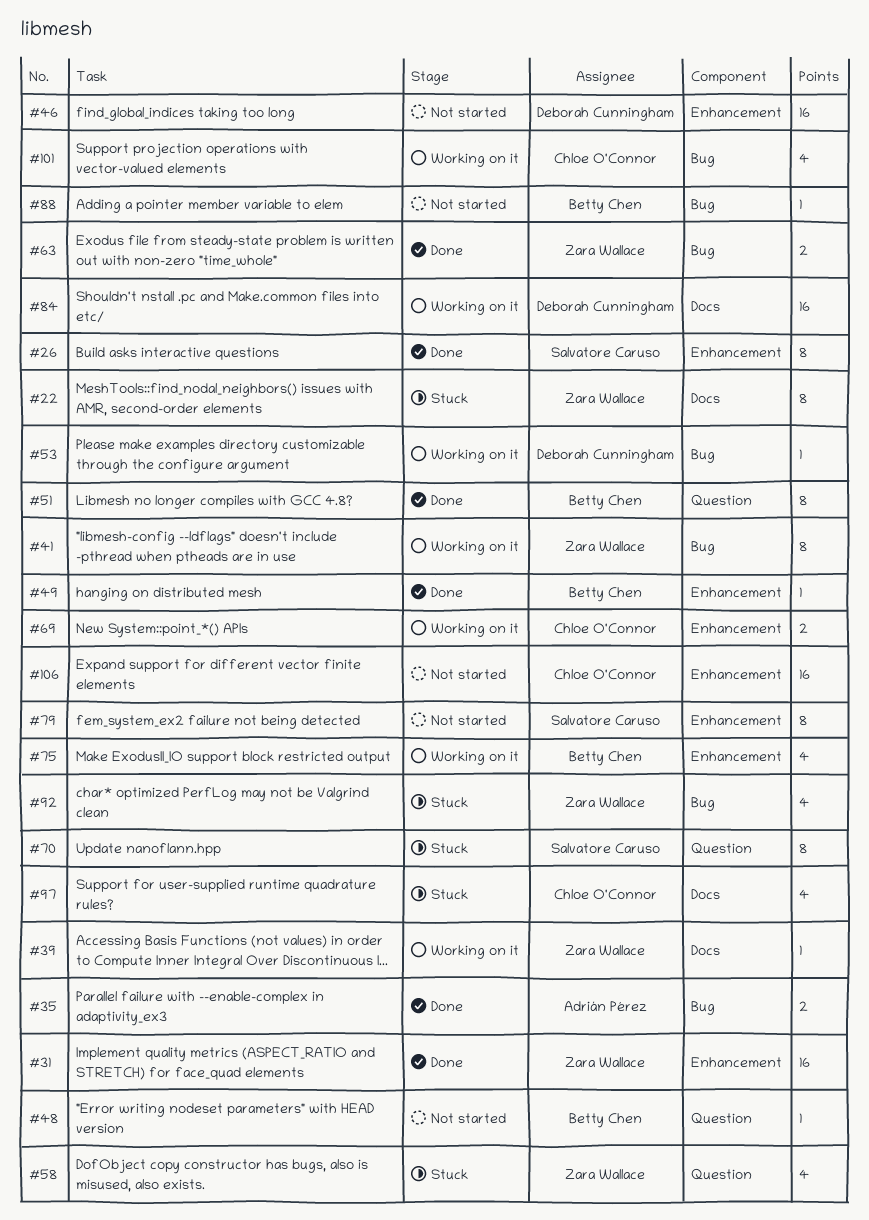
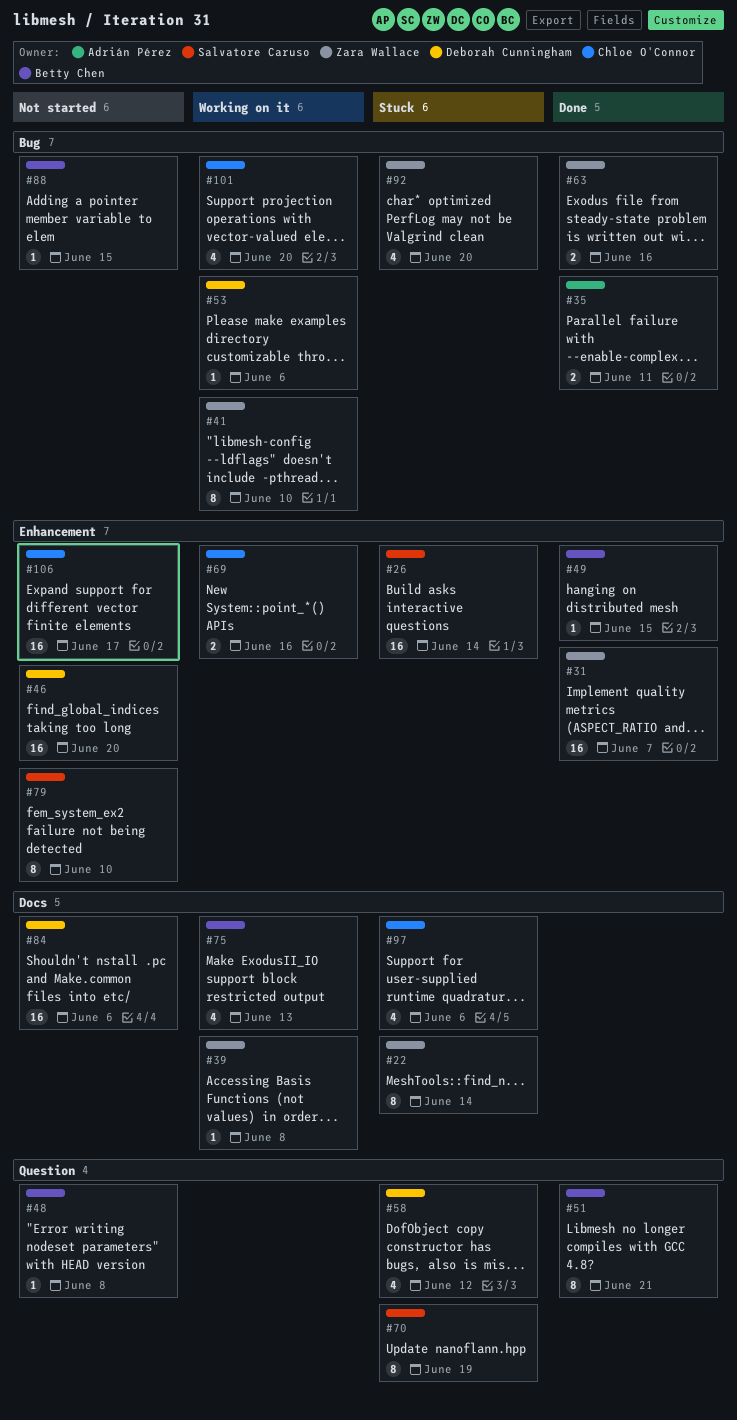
#26, status: Done -> Stuck
#26, estimate: 8 -> 16
#58, owner: Zara Wallace -> Deborah Cunningham
#75, label: Enhancement -> Docs
#84, status: Working on it -> Not started

